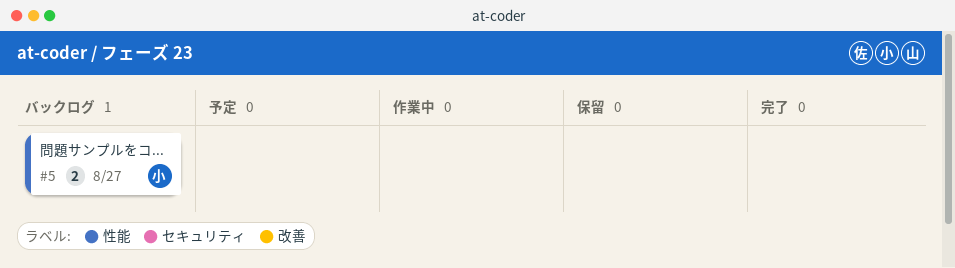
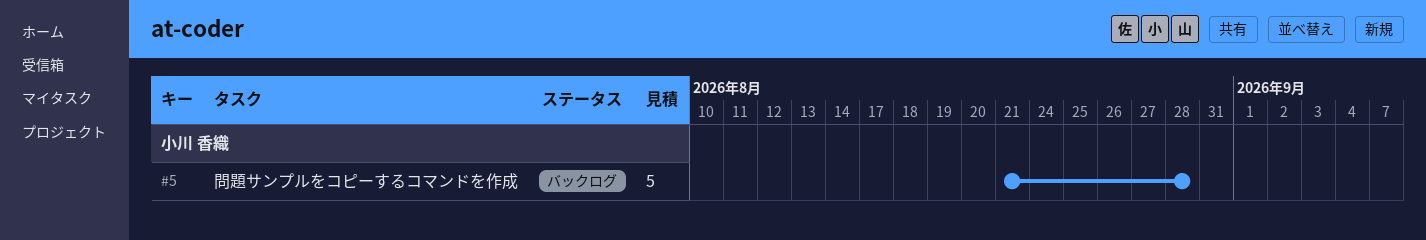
#5, estimate: 2 -> 5
#5, due: Aug 27 -> Aug 28

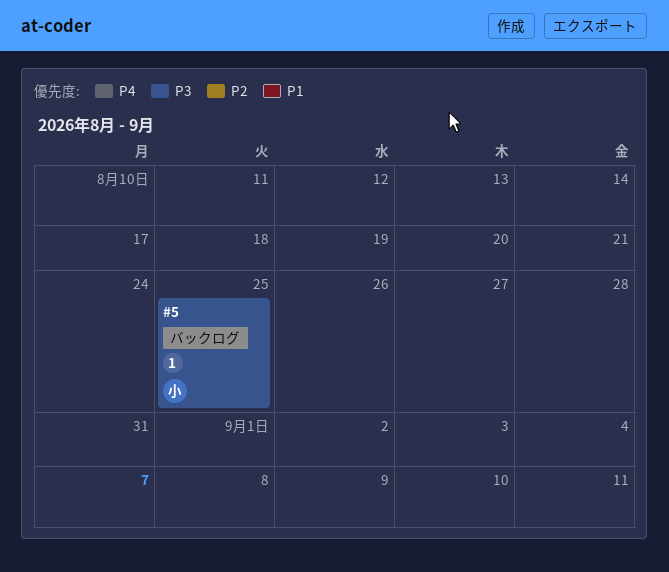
#5, estimate: 5 -> 1
#5, due: Aug 28 -> Aug 25

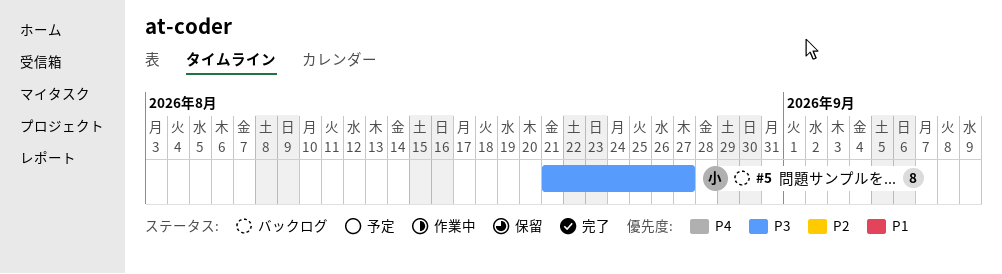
#5, estimate: 1 -> 8
#5, due: Aug 25 -> Aug 27

